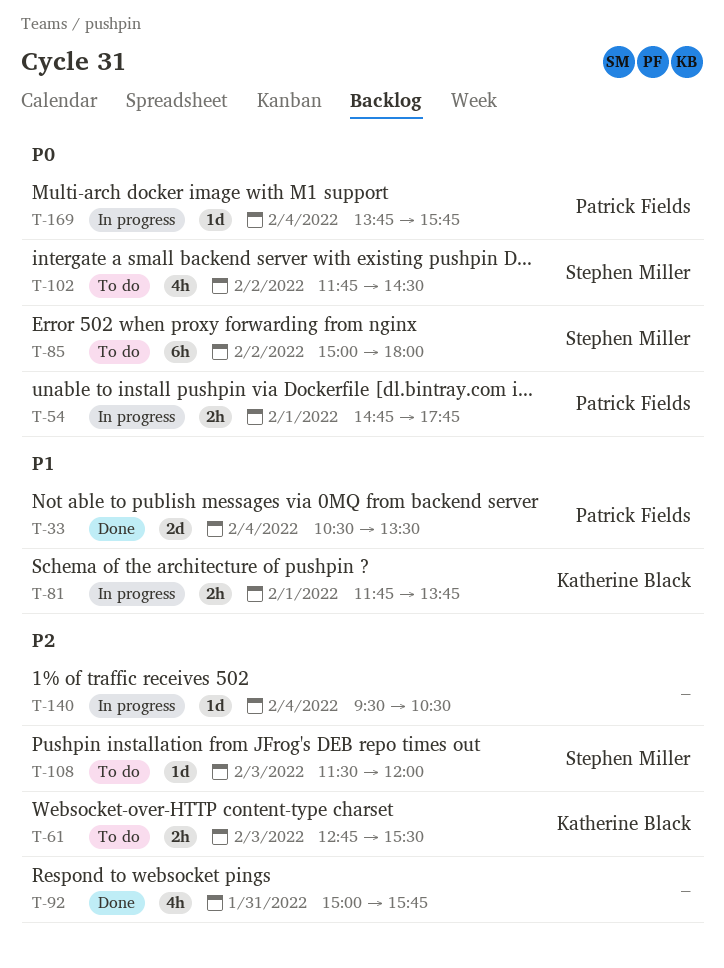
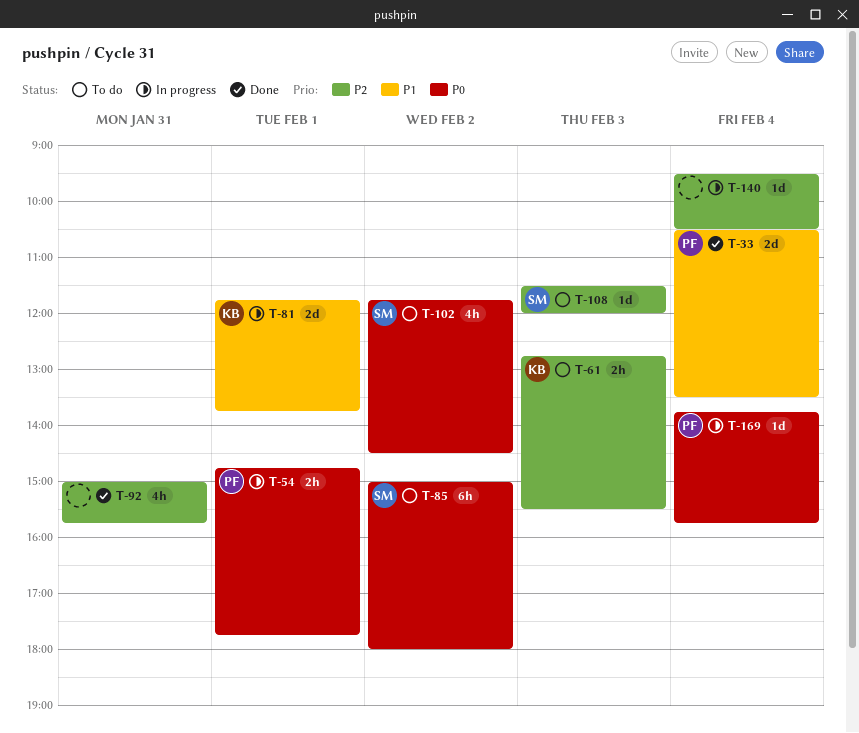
T-81, estimate: 2h -> 2d

